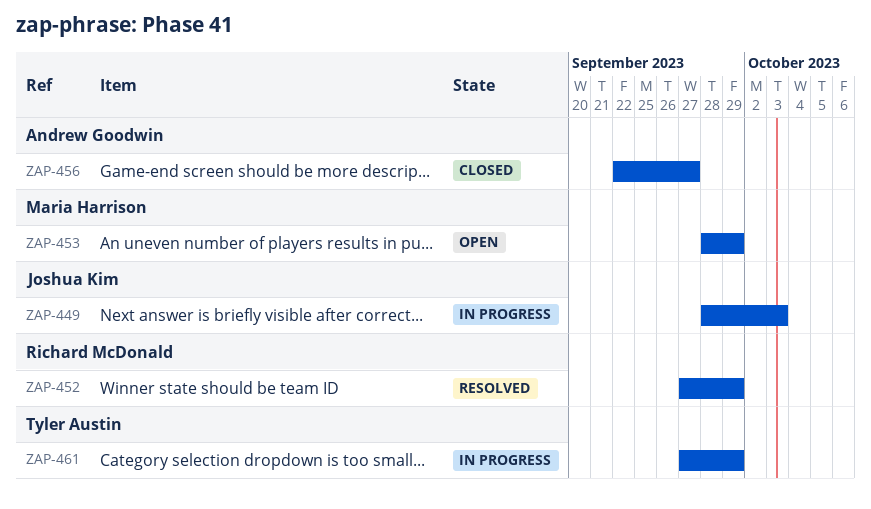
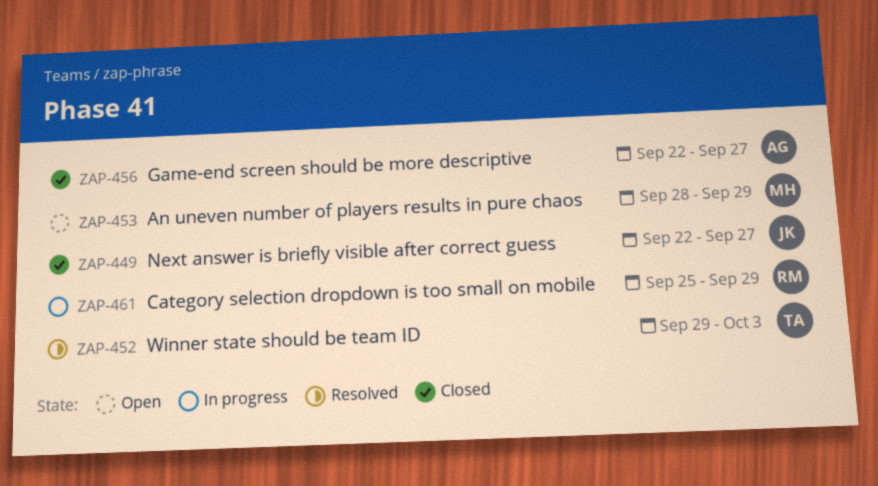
ZAP-449, status: In progress -> Closed
ZAP-449, start: Sep 28 -> Sep 22
ZAP-449, due: Oct 3 -> Sep 27
ZAP-452, owner: Richard McDonald -> Tyler Austin
ZAP-452, start: Sep 27 -> Sep 29
ZAP-452, due: Sep 29 -> Oct 3
ZAP-461, owner: Tyler Austin -> Richard McDonald
ZAP-461, start: Sep 27 -> Sep 25

